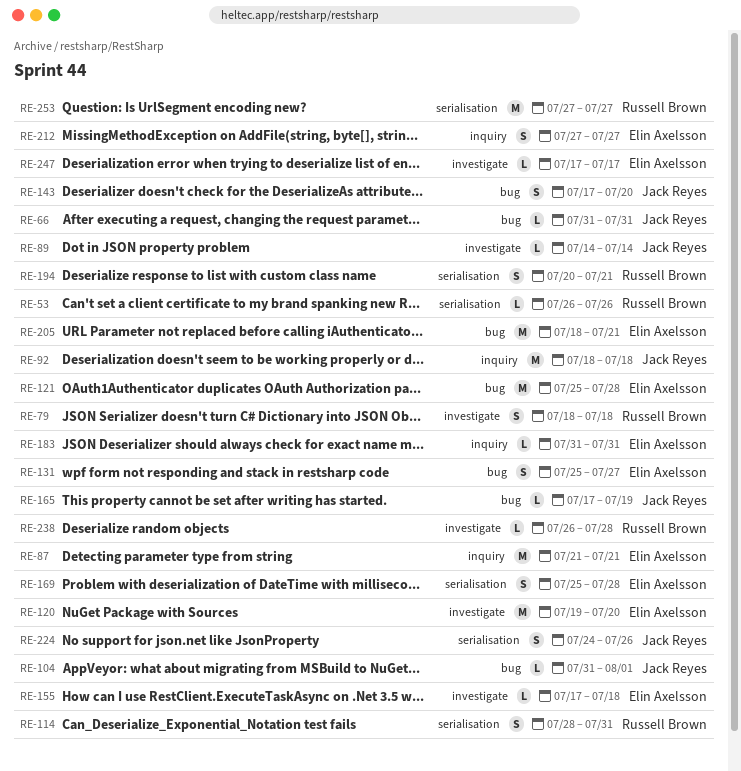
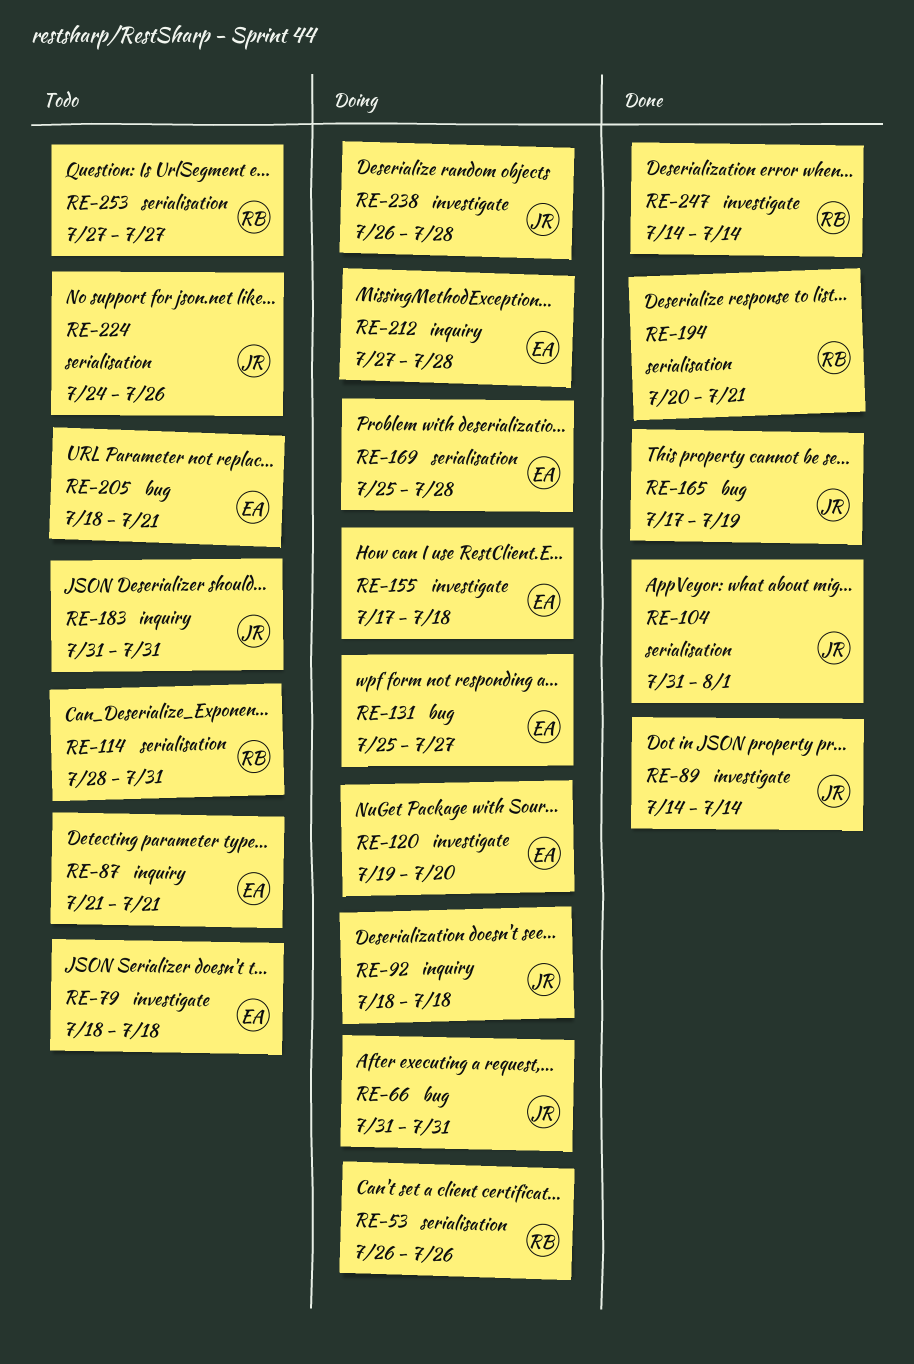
RE-79, owner: Russell Brown -> Elin Axelsson
RE-104, label: bug -> serialisation
RE-121: present -> none
RE-143: present -> none
RE-183, owner: Elin Axelsson -> Jack Reyes
RE-212, due: Jul 27 -> Jul 28
RE-238, owner: Russell Brown -> Jack Reyes
RE-247, owner: Elin Axelsson -> Russell Brown
RE-247, start: Jul 17 -> Jul 14
RE-247, due: Jul 17 -> Jul 14

